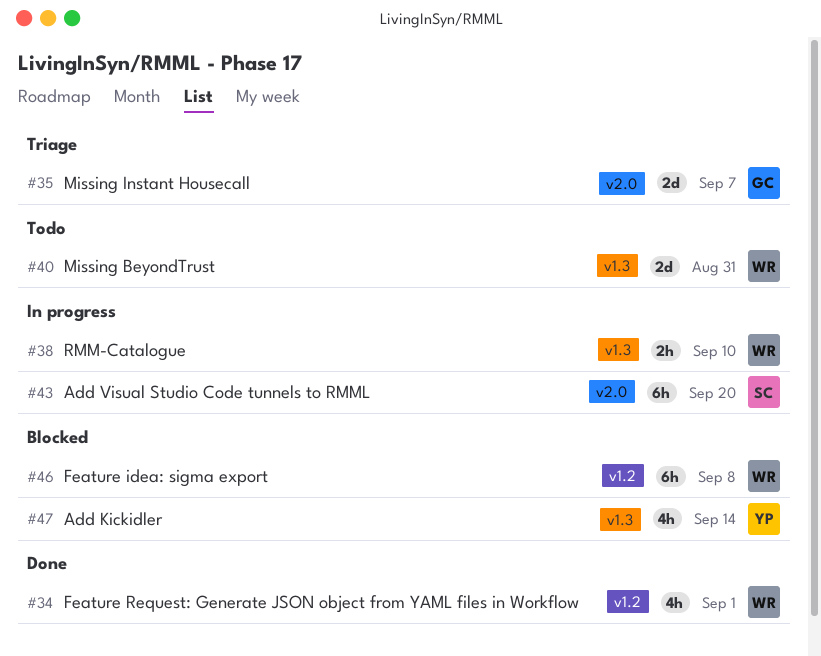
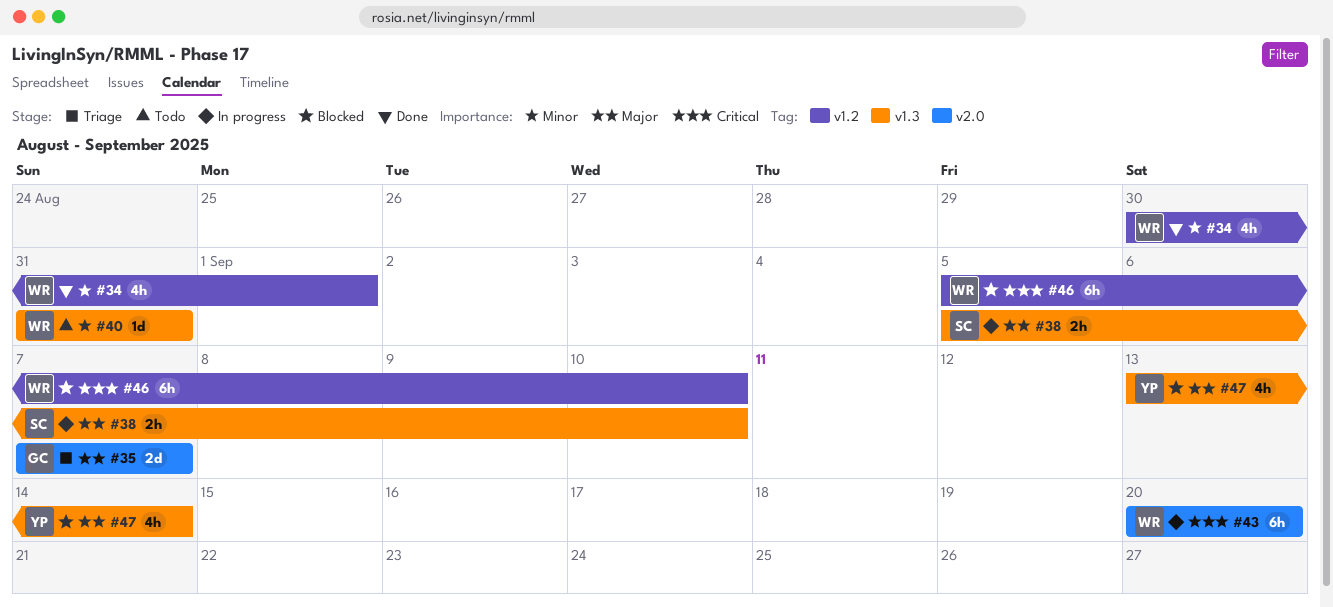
#38, owner: WR -> SC
#40, estimate: 2d -> 1d
#43, owner: SC -> WR
#46, due: Sep 8 -> Sep 10

